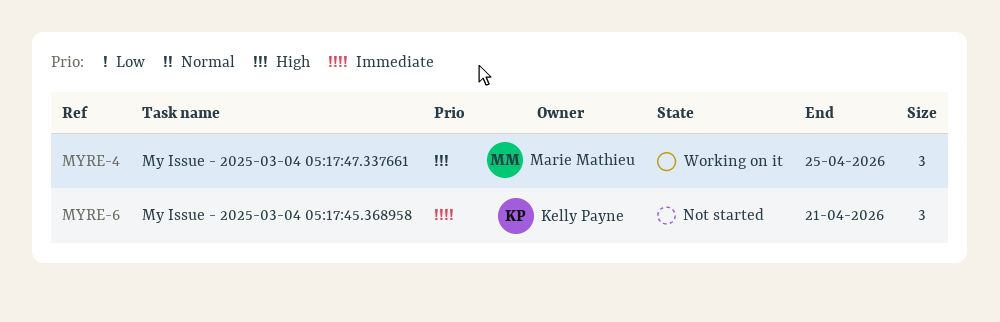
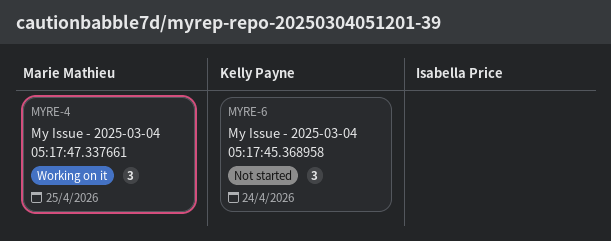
MYRE-6, due: Apr 21 -> Apr 24

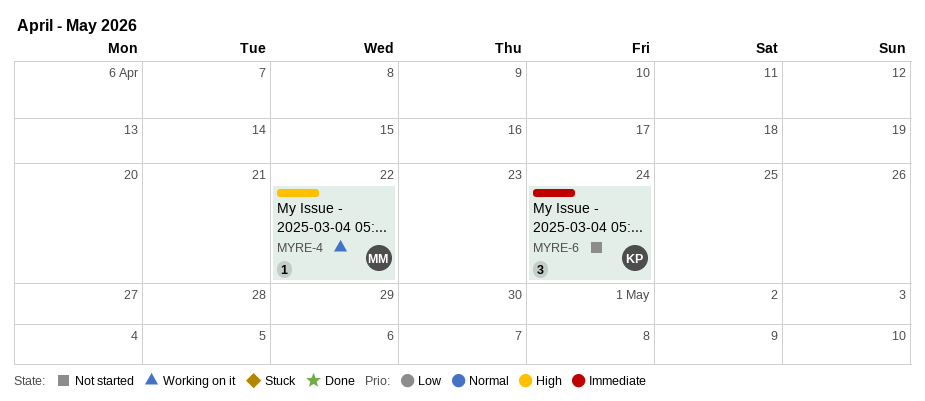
MYRE-4, estimate: 3 -> 1
MYRE-4, due: Apr 25 -> Apr 22

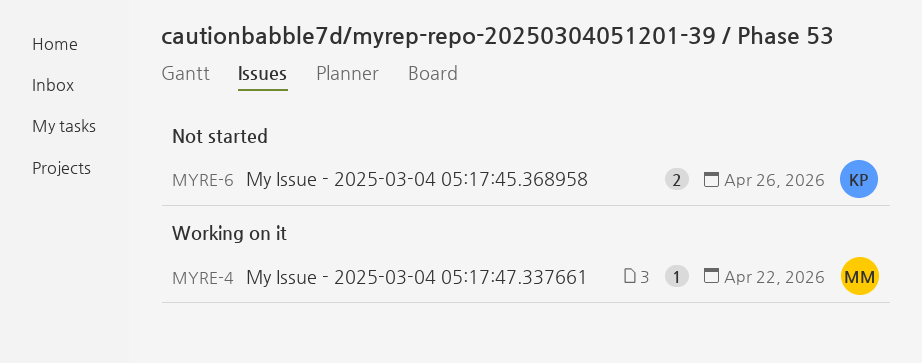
MYRE-6, estimate: 3 -> 2
MYRE-6, due: Apr 24 -> Apr 26

